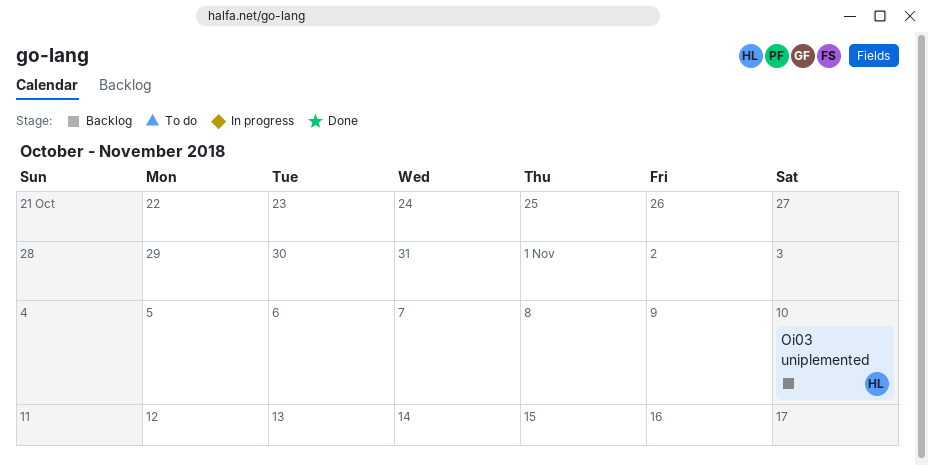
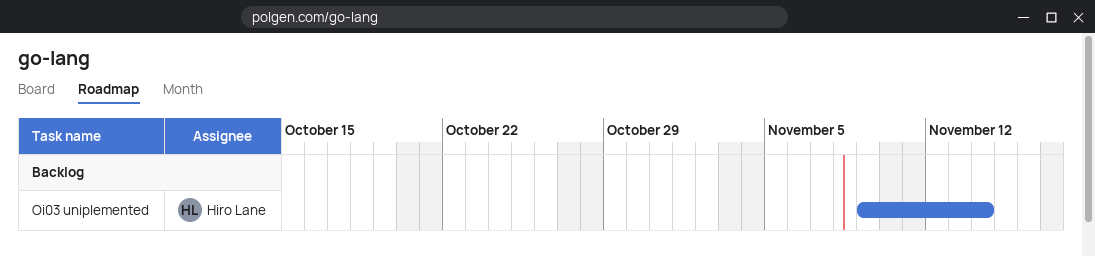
Oi03 uniplemented, due: Nov 10 -> Nov 14

